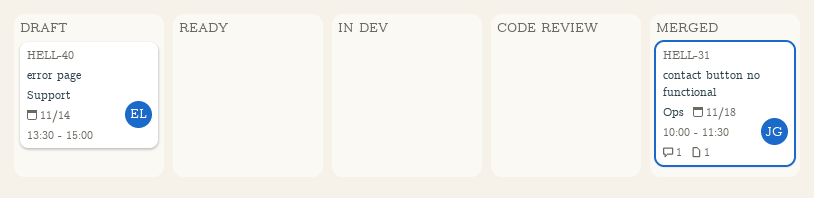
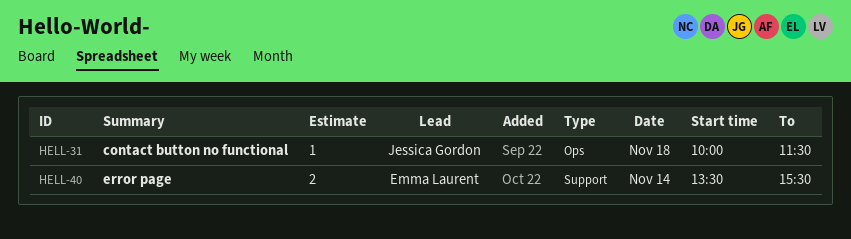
HELL-40, ends: 15:00 -> 15:30

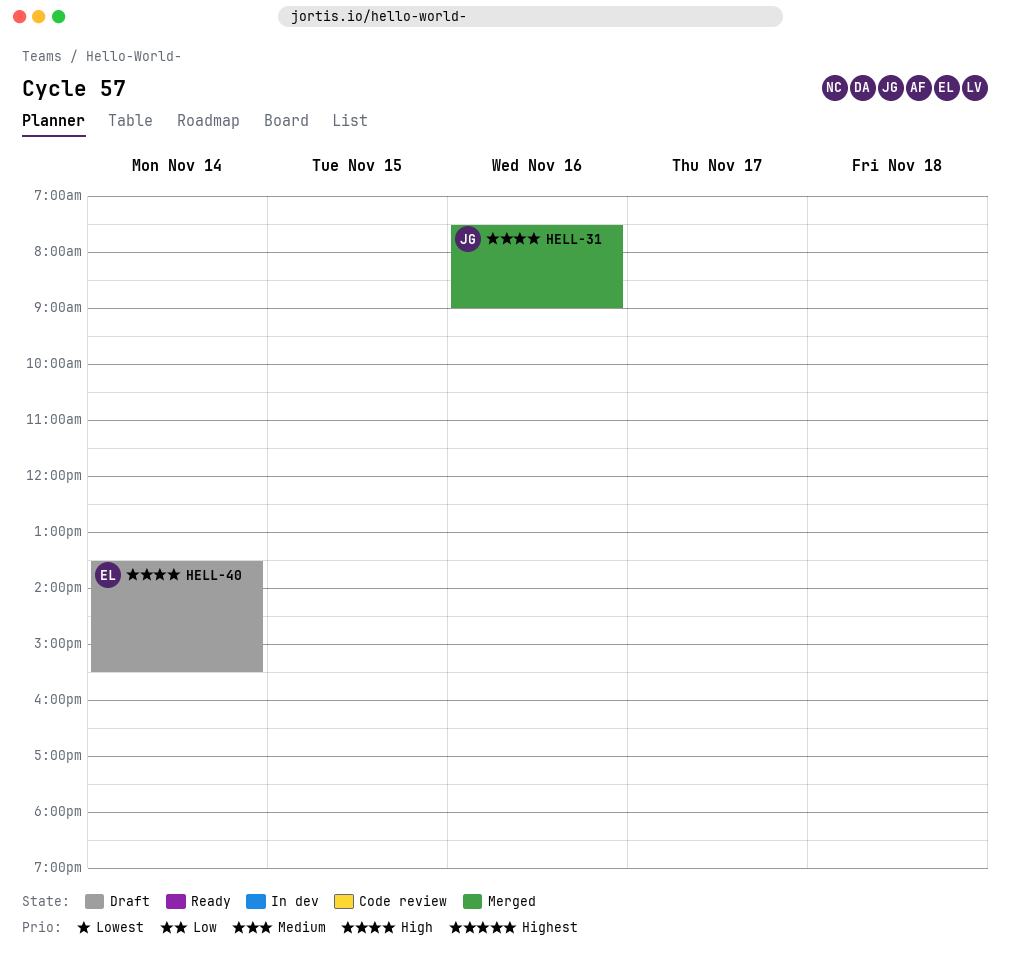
HELL-31, day: Nov 18 -> Nov 16
HELL-31, begins: 10:00 -> 07:30
HELL-31, ends: 11:30 -> 09:00

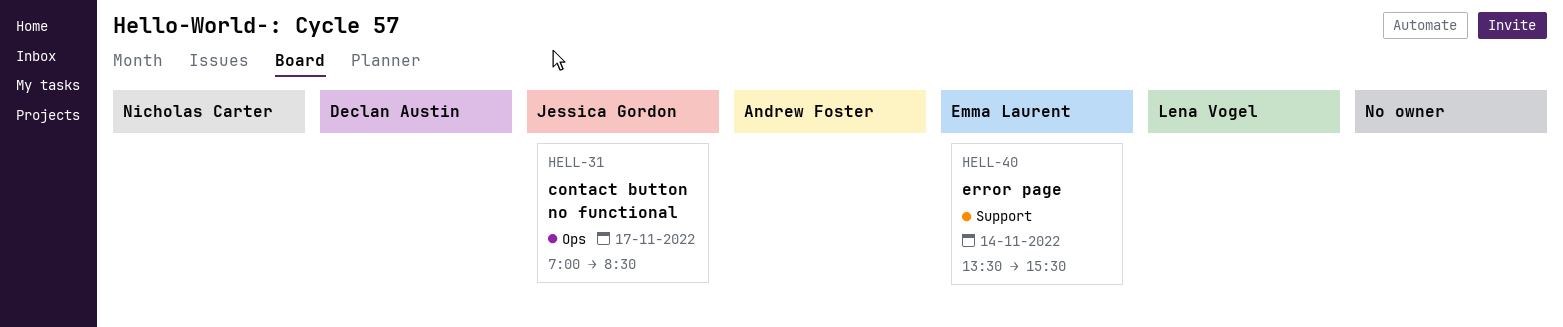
HELL-31, day: Nov 16 -> Nov 17
HELL-31, begins: 07:30 -> 07:00
HELL-31, ends: 09:00 -> 08:30

